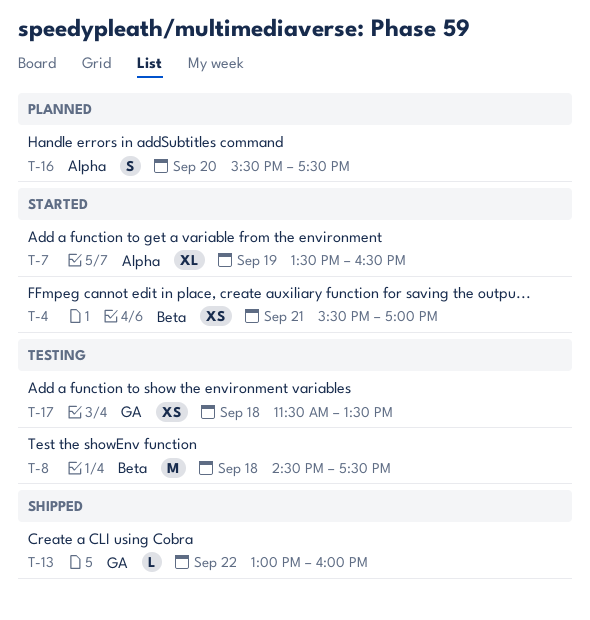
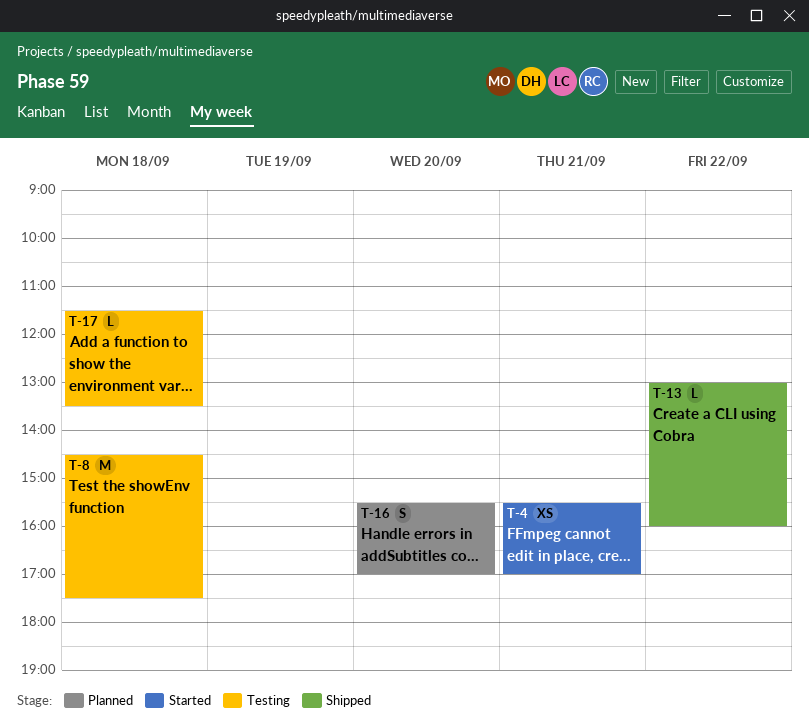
T-7: present -> none
T-16, ends: 17:30 -> 17:00
T-17, estimate: XS -> L

